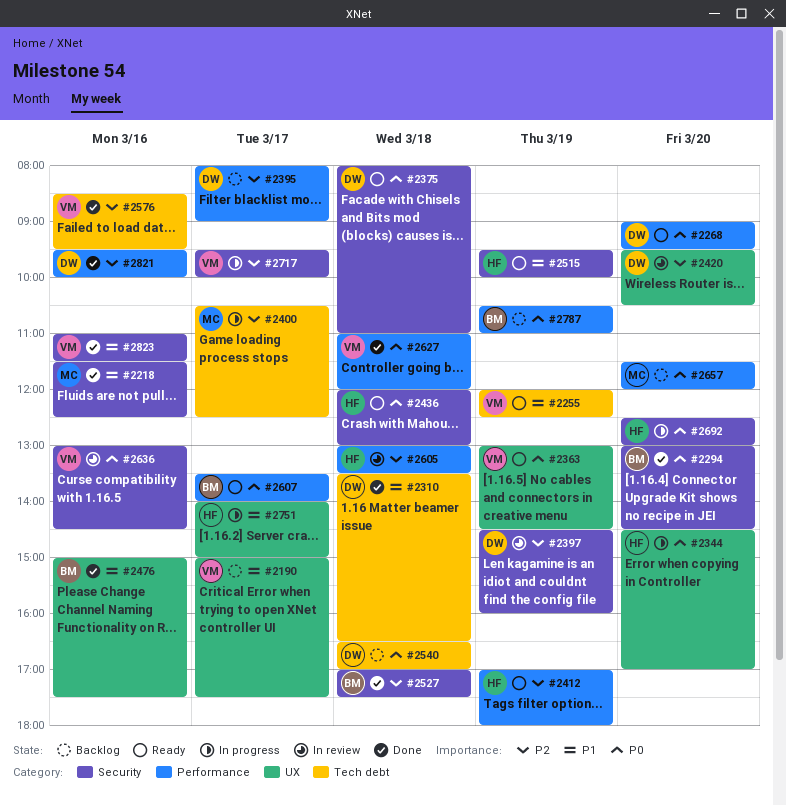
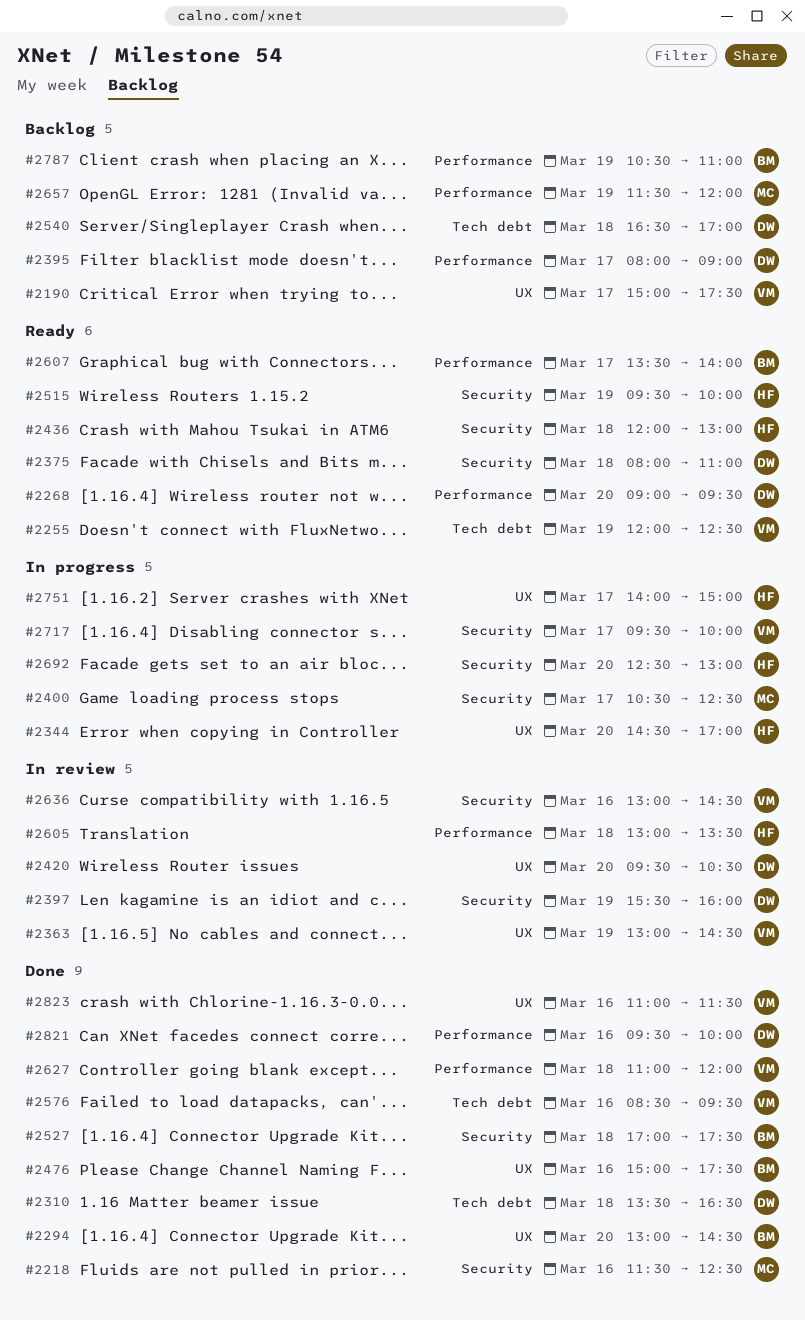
#2294, label: Security -> UX
#2363, status: Ready -> In review
#2397, begins: 14:30 -> 15:30
#2400, label: Tech debt -> Security
#2412: present -> none
#2657, day: Mar 20 -> Mar 19
#2823, label: Security -> UX

